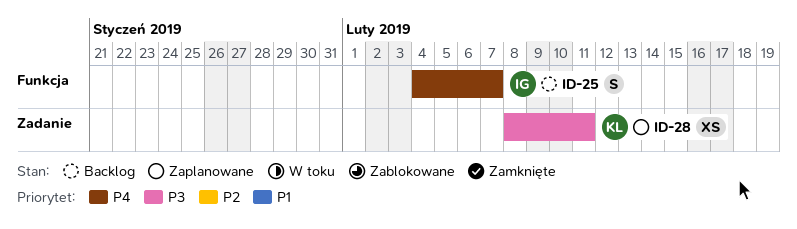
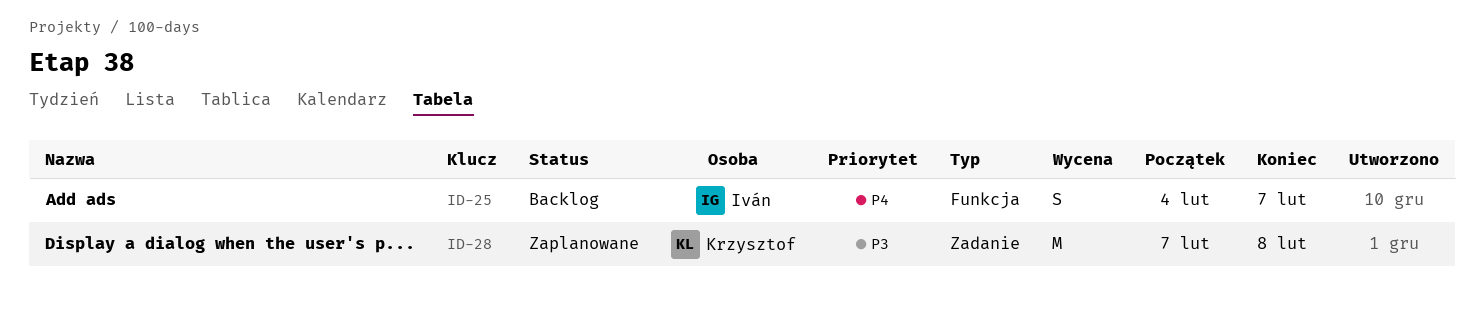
ID-28, estimate: XS -> M
ID-28, start: Feb 8 -> Feb 7
ID-28, due: Feb 11 -> Feb 8

